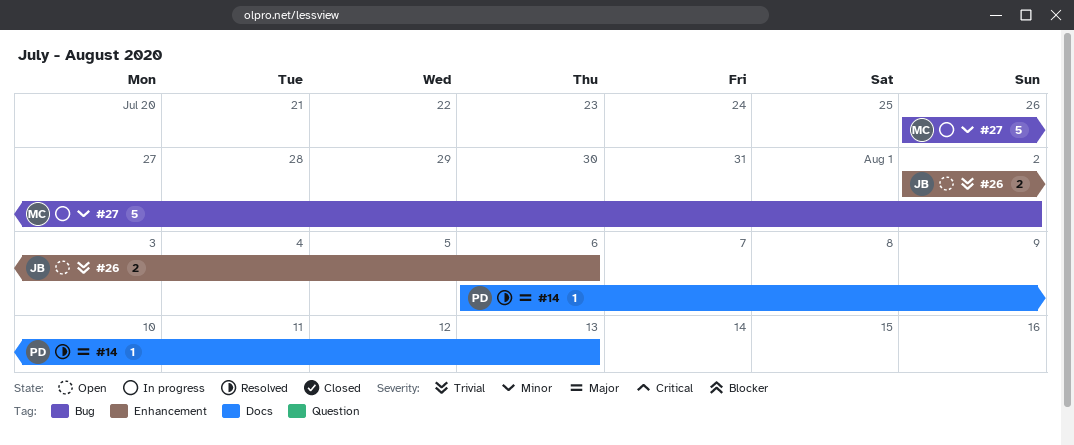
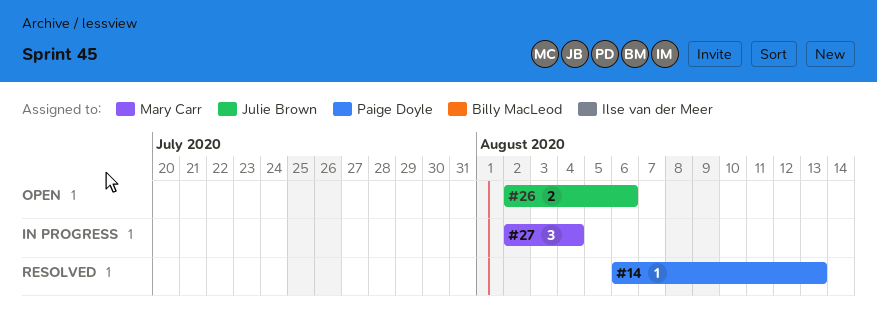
#27, estimate: 5 -> 3
#27, start: Jul 26 -> Aug 2
#27, due: Aug 2 -> Aug 4

